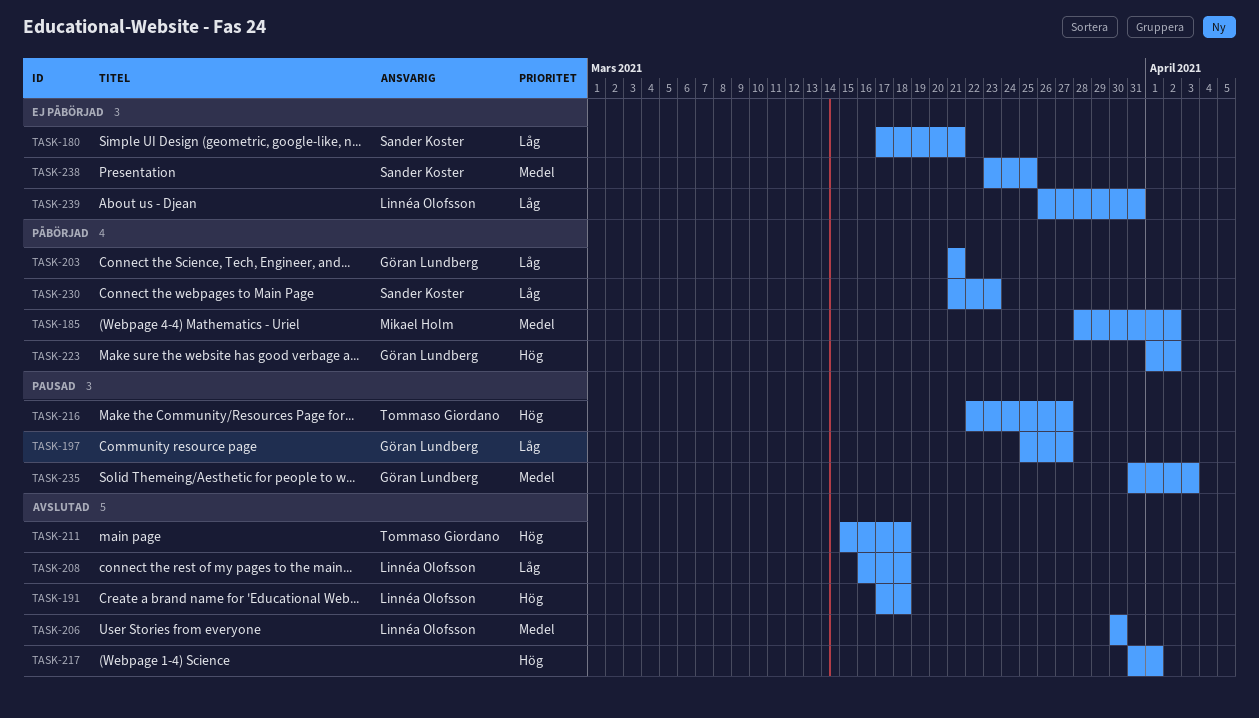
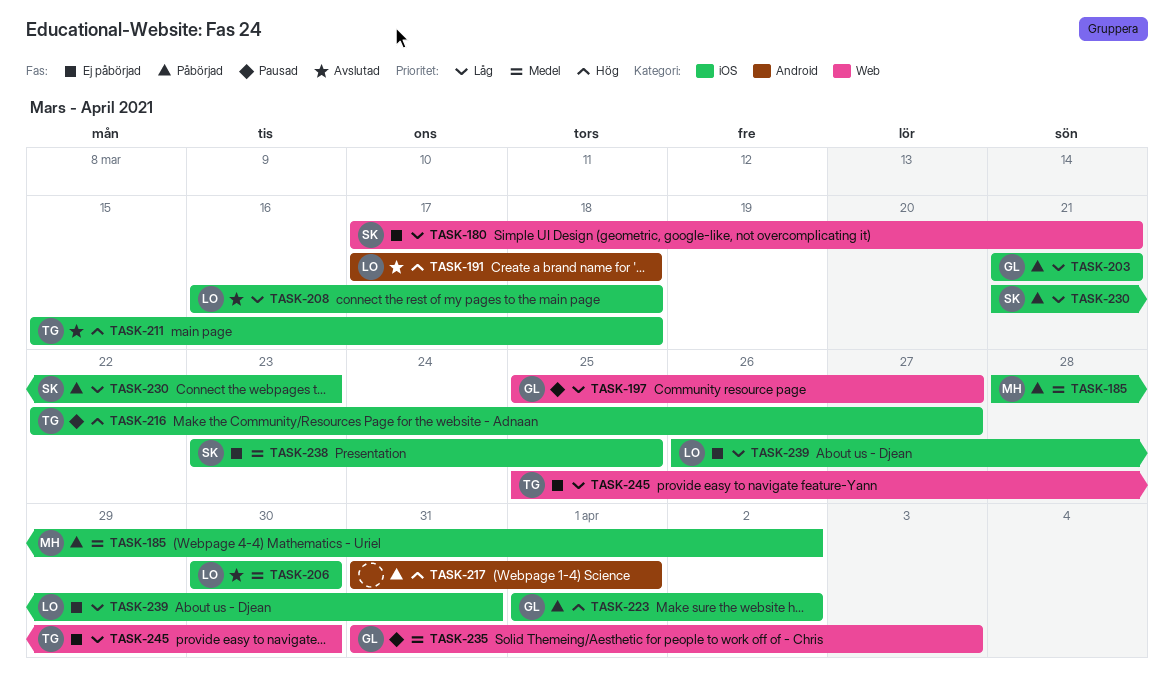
TASK-217, status: Avslutad -> Påbörjad
TASK-245: none -> present

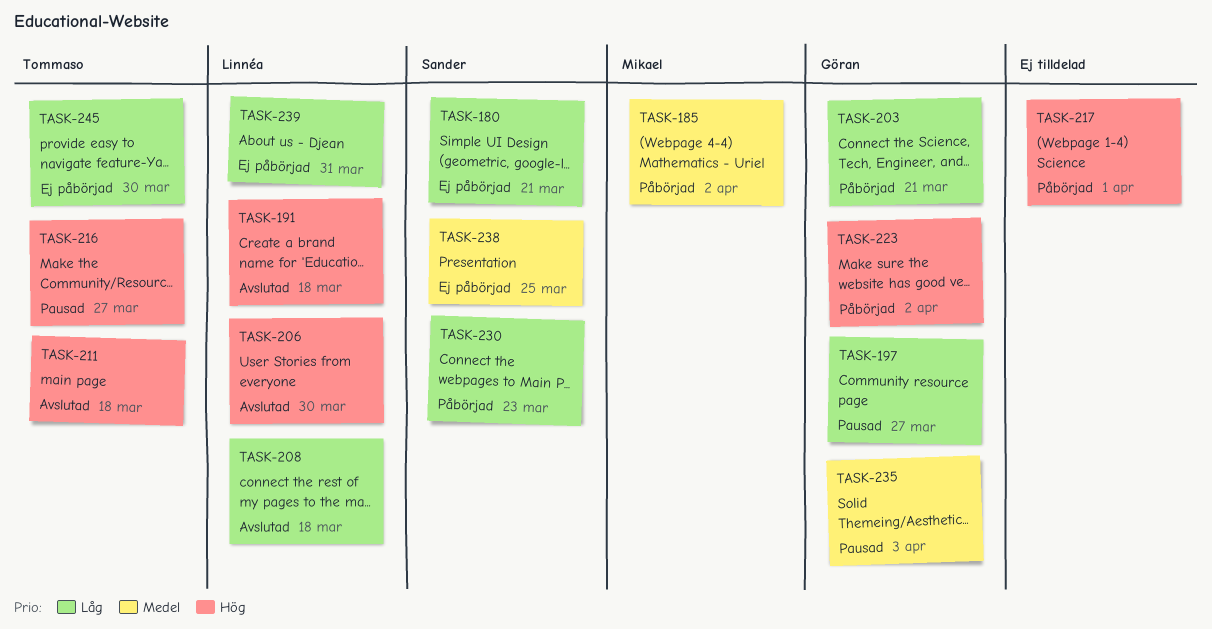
TASK-206, priority: Medel -> Hög

